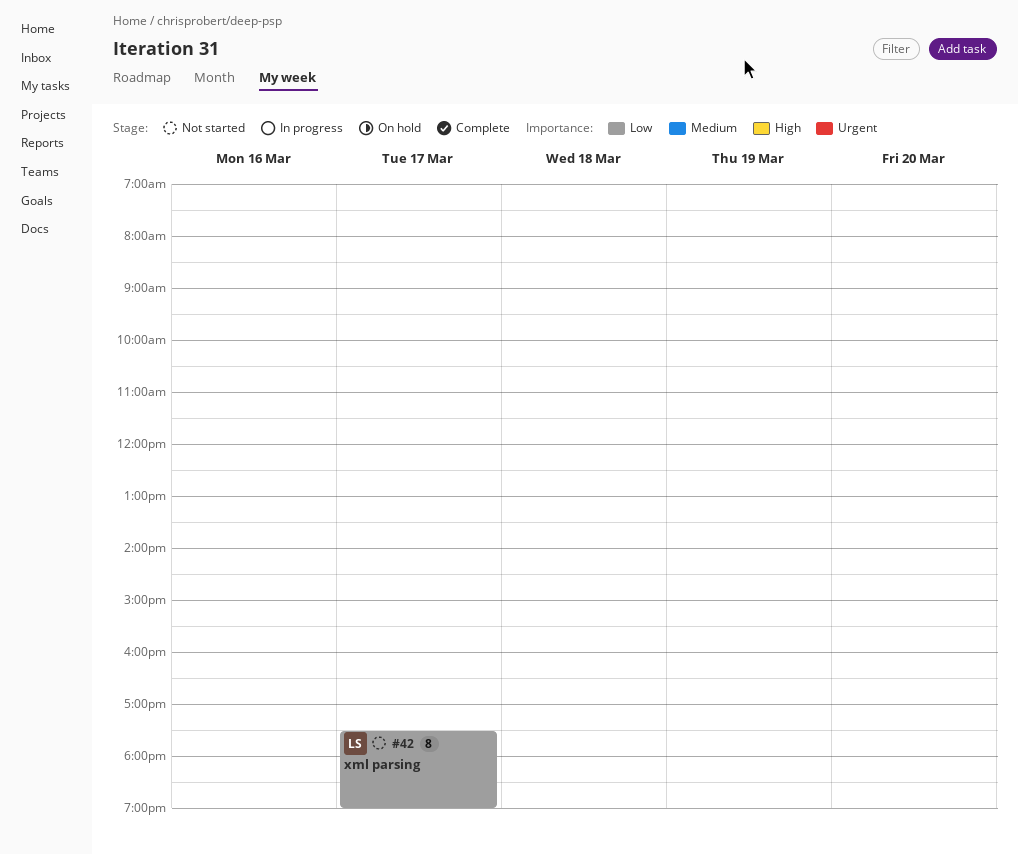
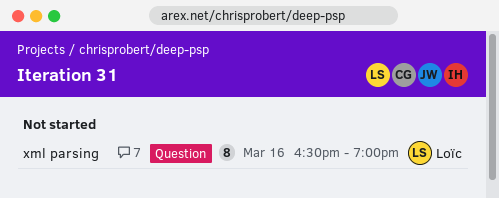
xml parsing, day: Mar 17 -> Mar 16
xml parsing, begins: 17:30 -> 16:30

